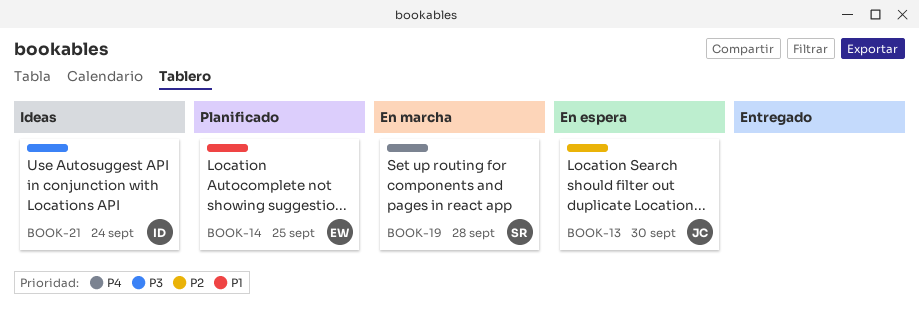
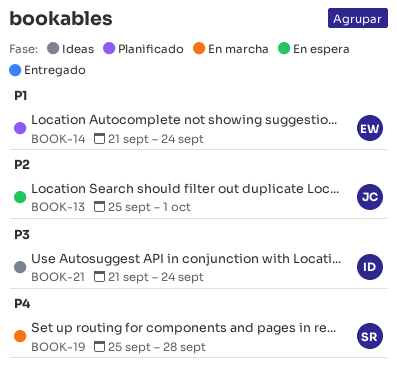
BOOK-13, due: Sep 30 -> Oct 1
BOOK-14, due: Sep 25 -> Sep 24

